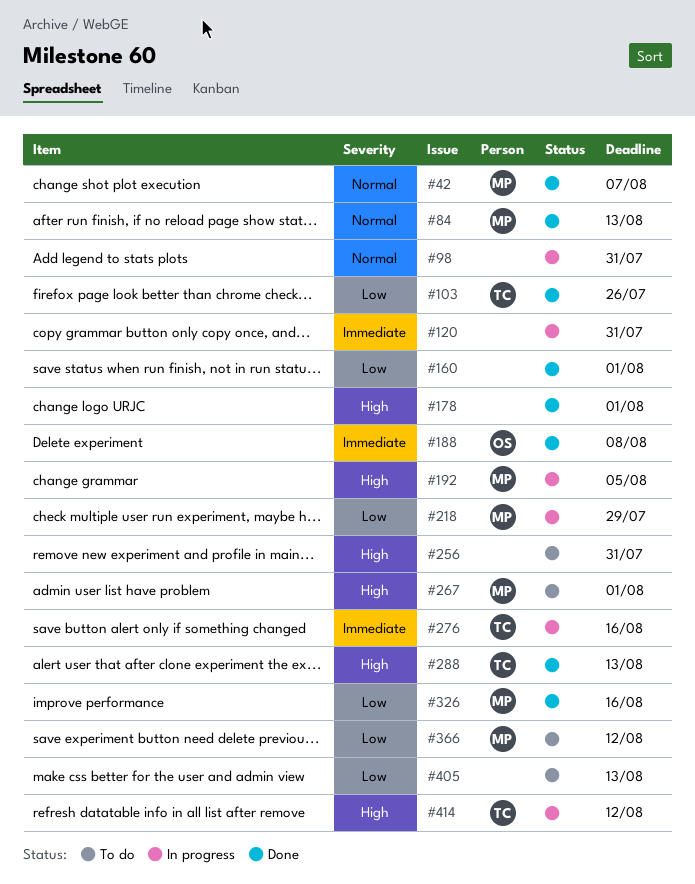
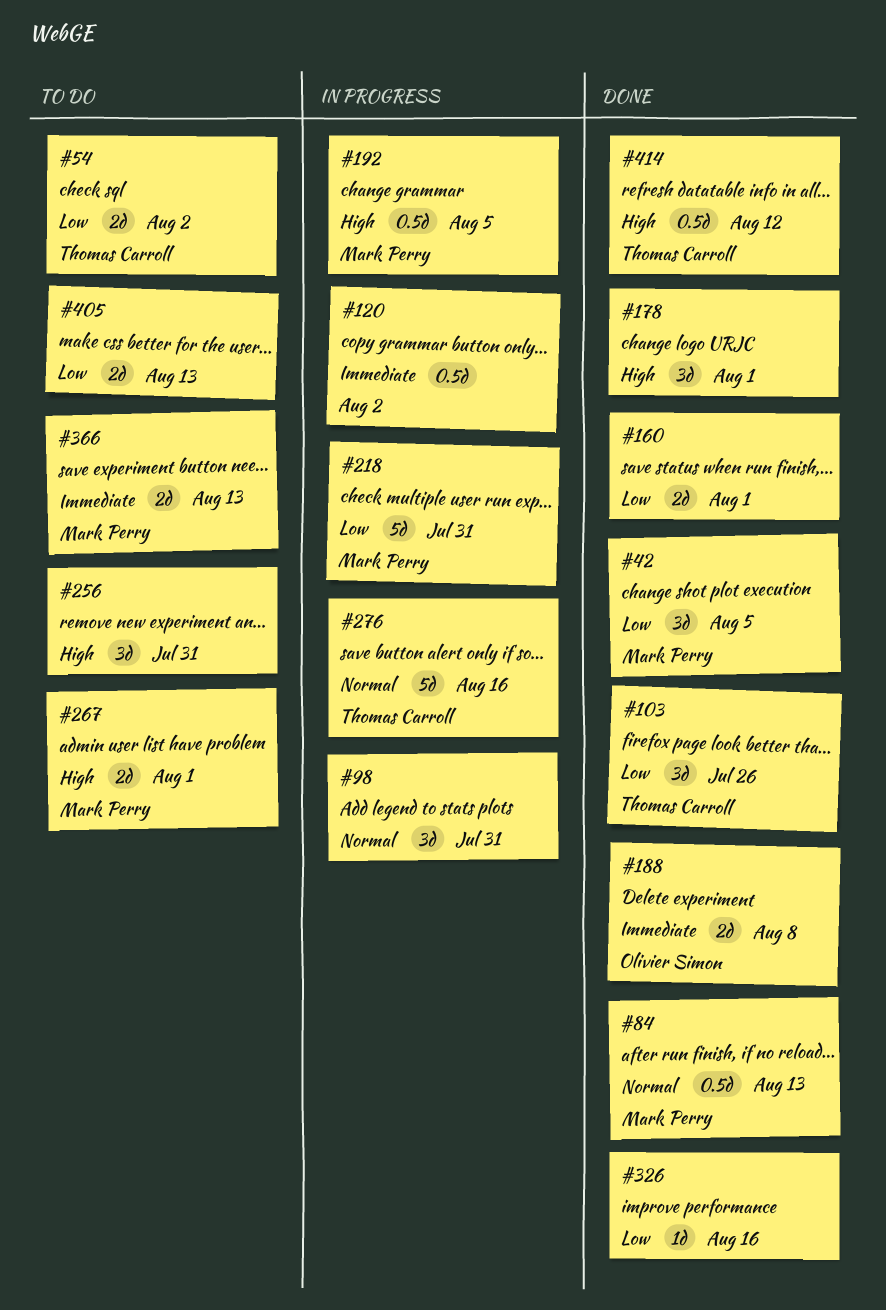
#42, priority: Normal -> Low
#42, due: Aug 7 -> Aug 5
#54: none -> present
#120, due: Jul 31 -> Aug 2
#218, due: Jul 29 -> Jul 31
#276, priority: Immediate -> Normal
#288: present -> none
#326, owner: Mark Perry -> none
#366, priority: Low -> Immediate
#366, due: Aug 12 -> Aug 13
#414, status: In progress -> Done

